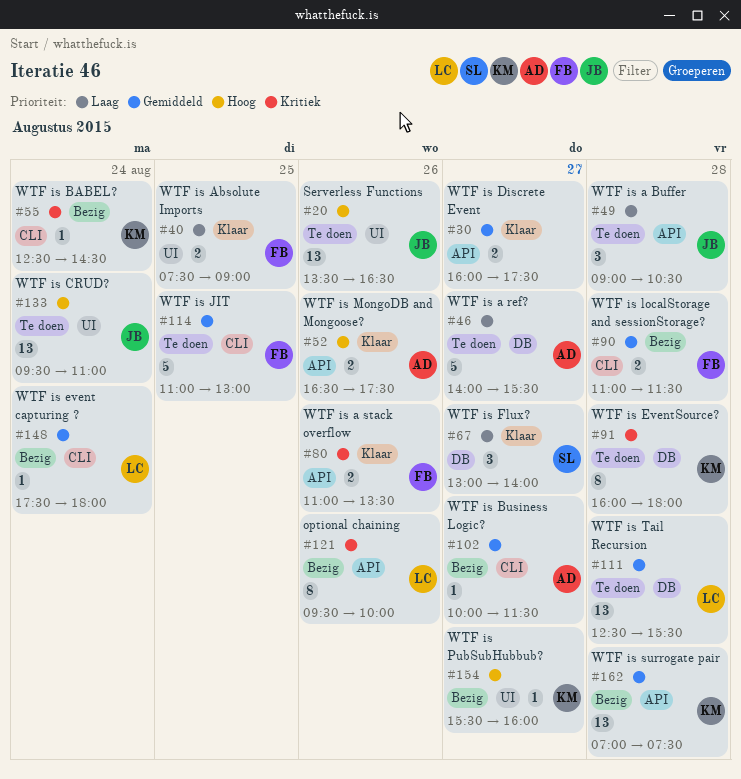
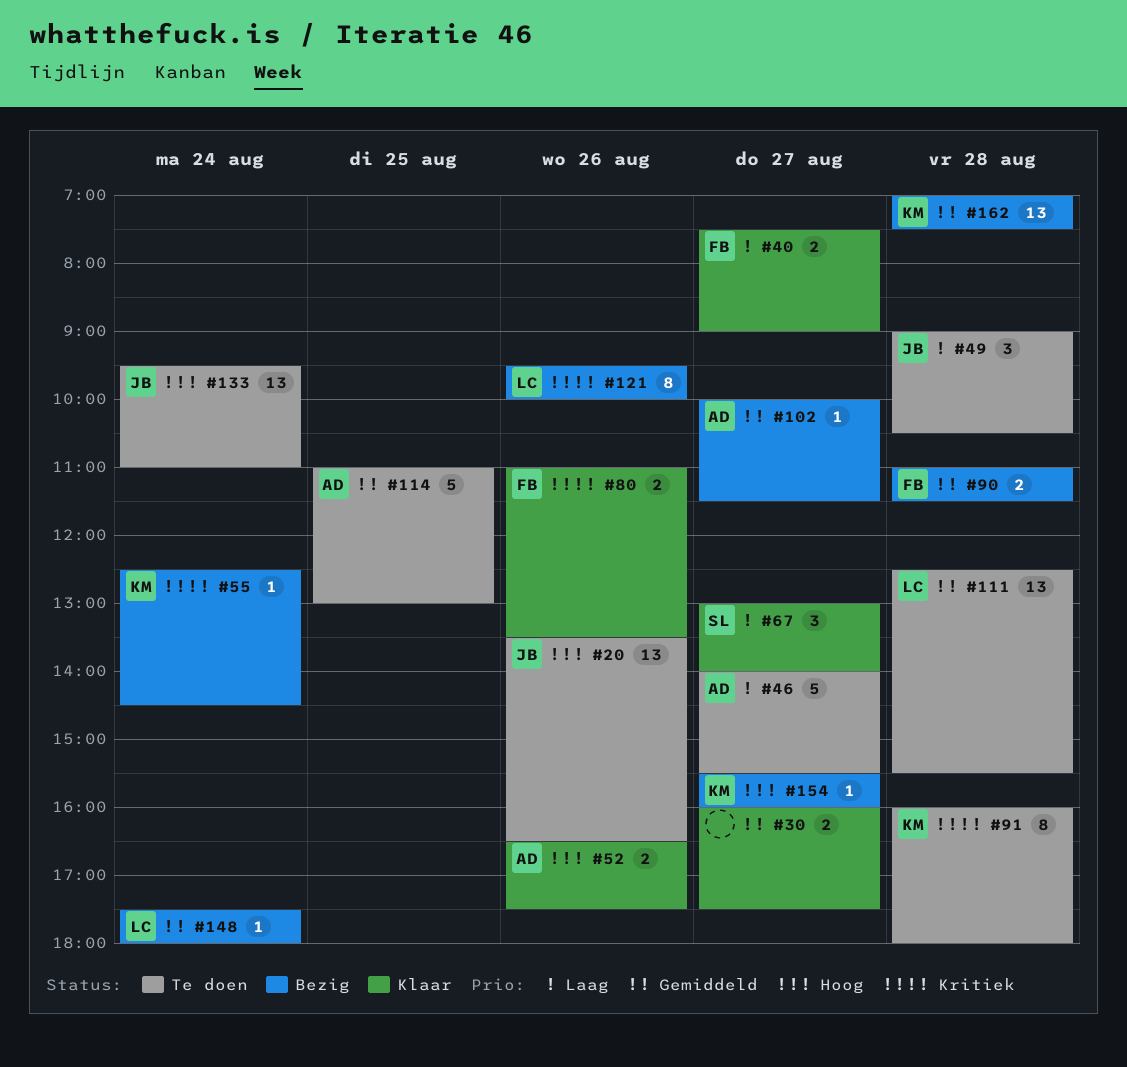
#40, day: Aug 25 -> Aug 27
#114, owner: FB -> AD

